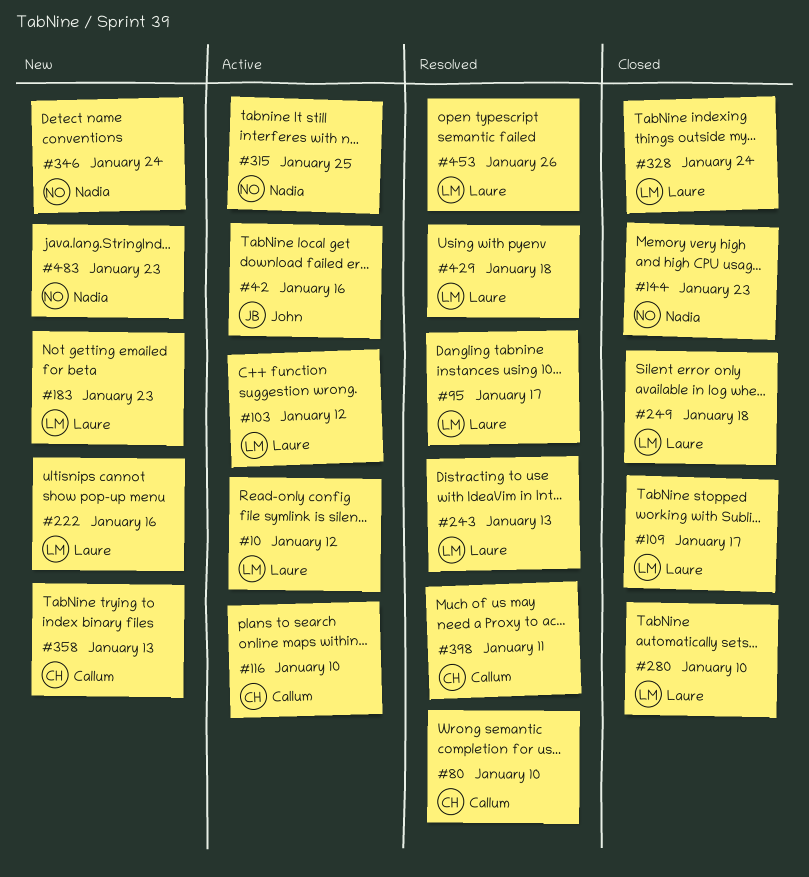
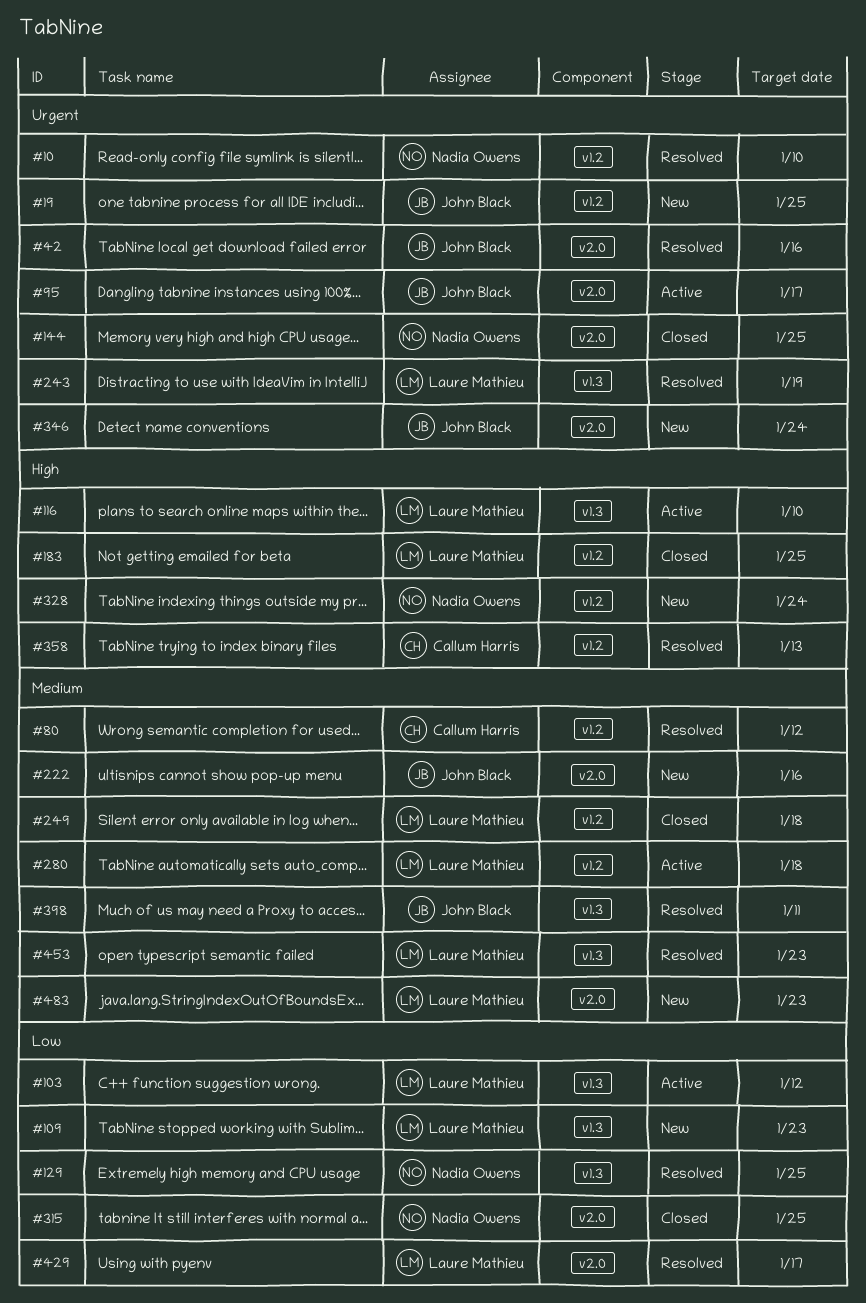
#10, status: Active -> Resolved
#10, owner: Laure Mathieu -> Nadia Owens
#10, due: Jan 12 -> Jan 10
#19: none -> present
#42, status: Active -> Resolved
#80, due: Jan 10 -> Jan 12
#95, status: Resolved -> Active
#95, owner: Laure Mathieu -> John Black
#109, status: Closed -> New
#109, due: Jan 17 -> Jan 23
#116, owner: Callum Harris -> Laure Mathieu
#129: none -> present
#144, due: Jan 23 -> Jan 25
#183, status: New -> Closed
#183, due: Jan 23 -> Jan 25
#222, owner: Laure Mathieu -> John Black
#243, due: Jan 13 -> Jan 19
#280, status: Closed -> Active
#280, due: Jan 10 -> Jan 18
#315, status: Active -> Closed
#328, status: Closed -> New
#328, owner: Laure Mathieu -> Nadia Owens
#346, owner: Nadia Owens -> John Black
#358, status: New -> Resolved
#398, owner: Callum Harris -> John Black
#429, due: Jan 18 -> Jan 17
#453, due: Jan 26 -> Jan 23
#483, owner: Nadia Owens -> Laure Mathieu

